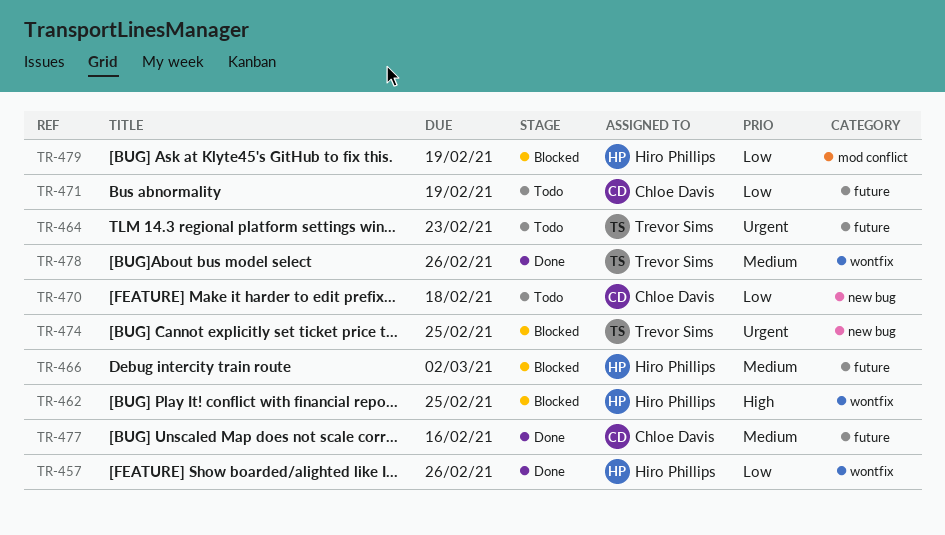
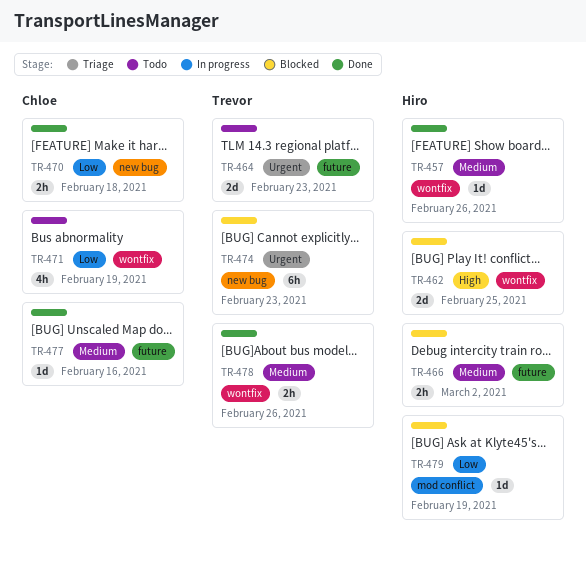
TR-457, priority: Low -> Medium
TR-470, status: Todo -> Done
TR-471, label: future -> wontfix
TR-474, due: Feb 25 -> Feb 23

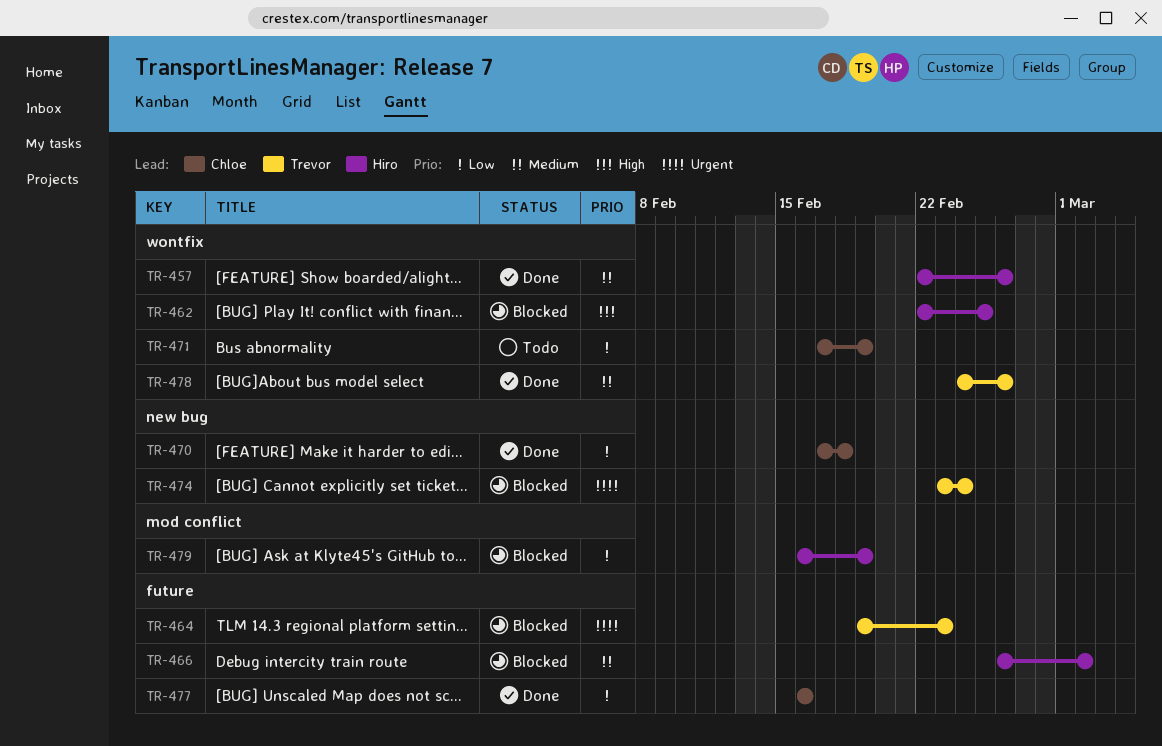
TR-464, status: Todo -> Blocked
TR-474, due: Feb 23 -> Feb 24
TR-477, priority: Medium -> Low

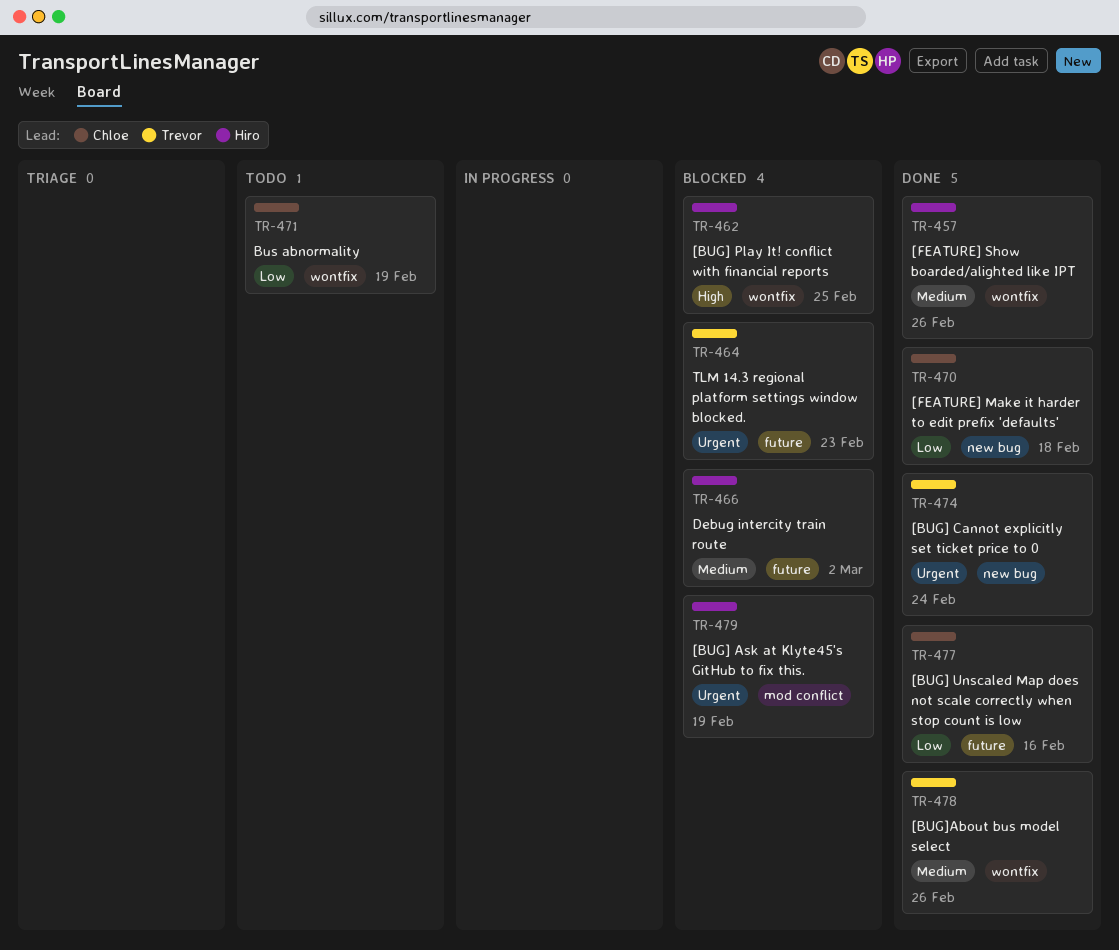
TR-474, status: Blocked -> Done
TR-479, priority: Low -> Urgent

